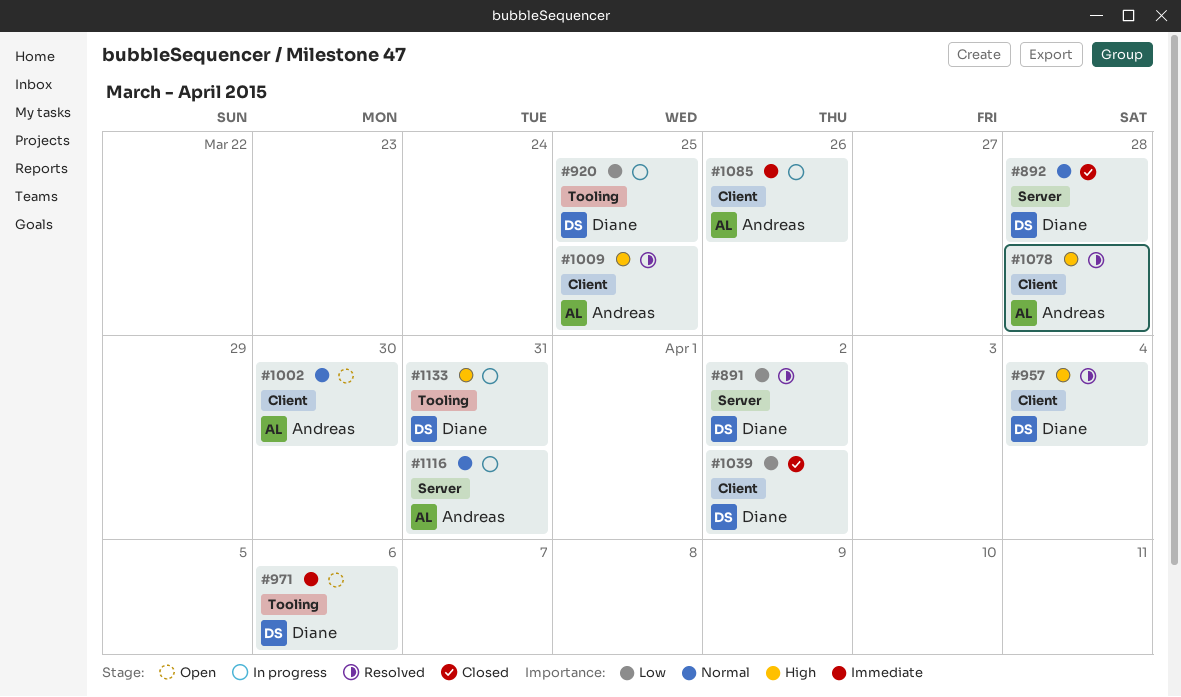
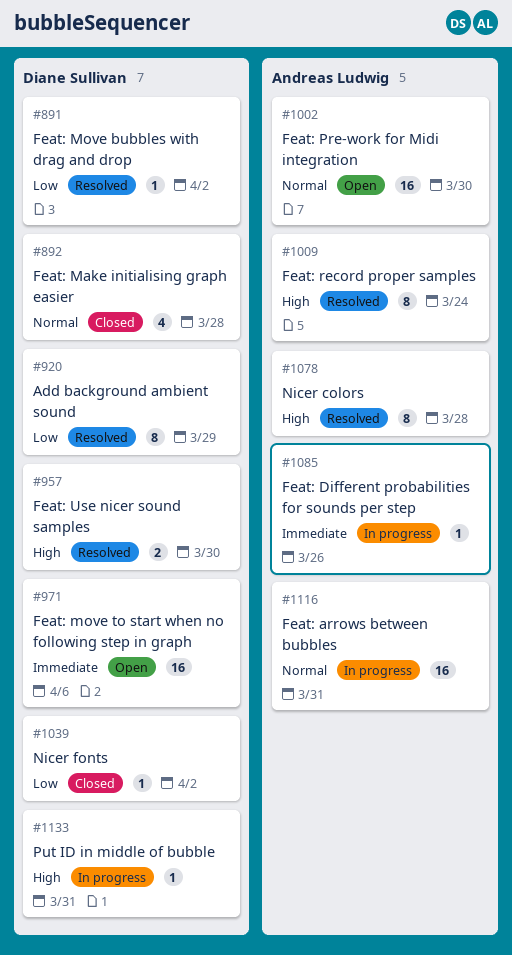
#920, status: In progress -> Resolved
#920, due: Mar 25 -> Mar 29
#957, due: Apr 4 -> Mar 30
#1009, due: Mar 25 -> Mar 24

